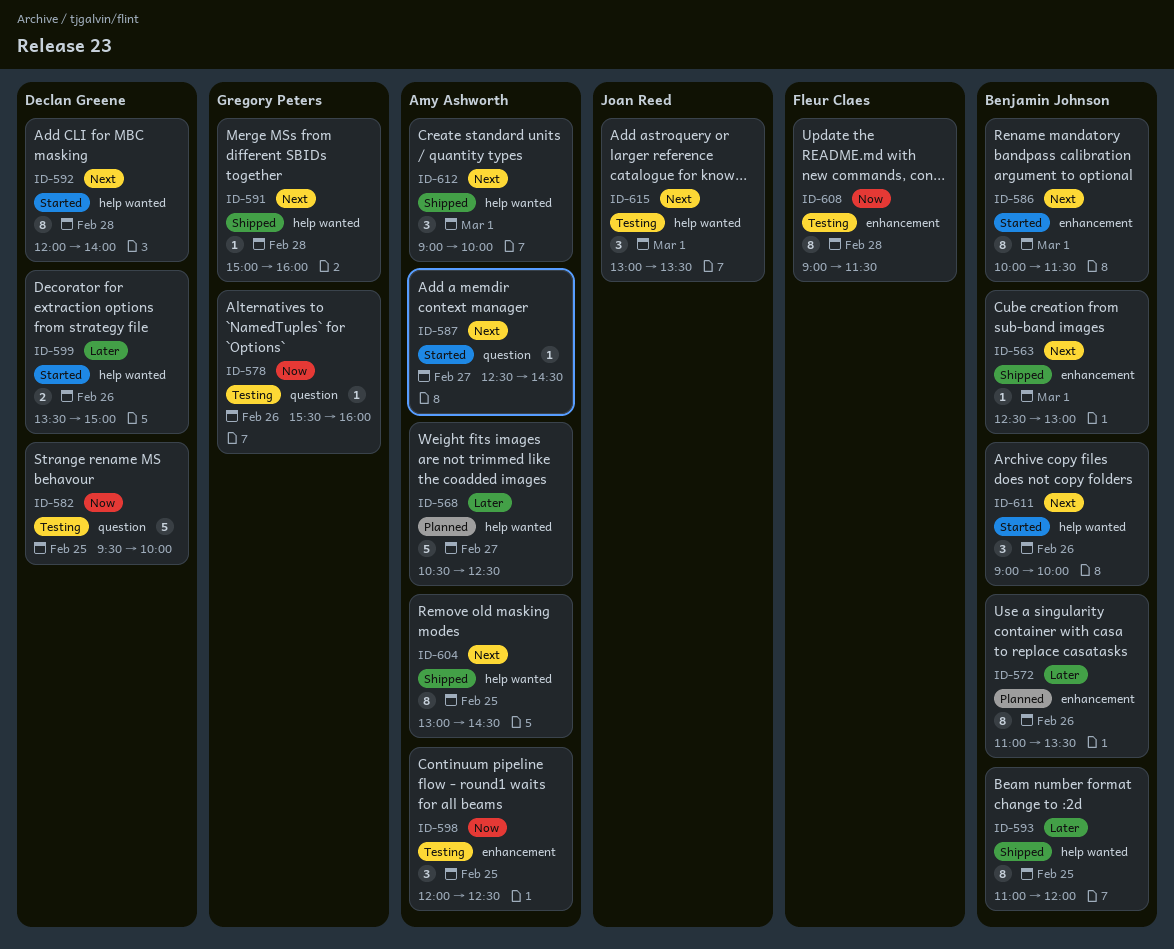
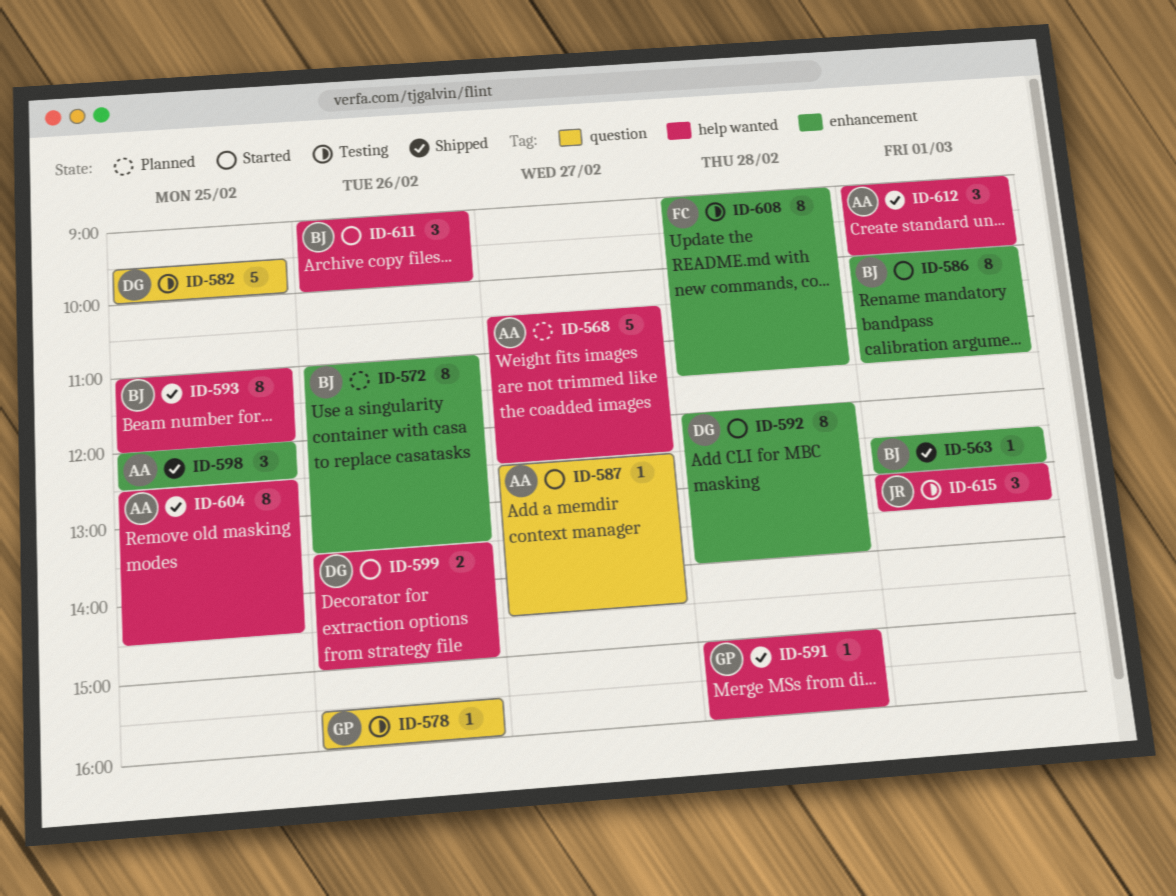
ID-592, label: help wanted -> enhancement
ID-598, status: Testing -> Shipped
ID-604, begins: 13:00 -> 12:30

